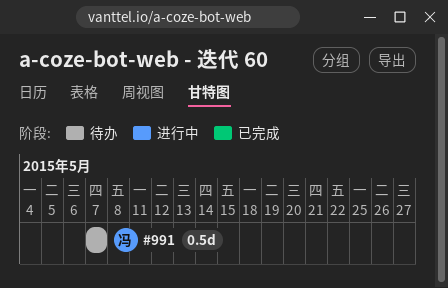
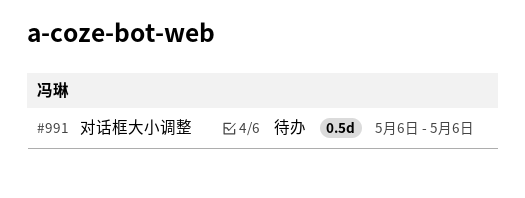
#991, start: May 7 -> May 6
#991, due: May 7 -> May 6

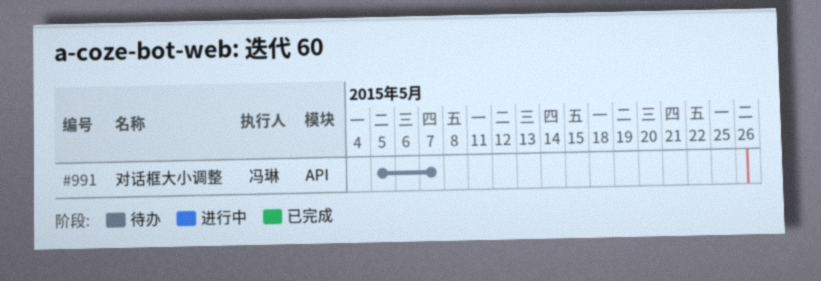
#991, start: May 6 -> May 5
#991, due: May 6 -> May 7

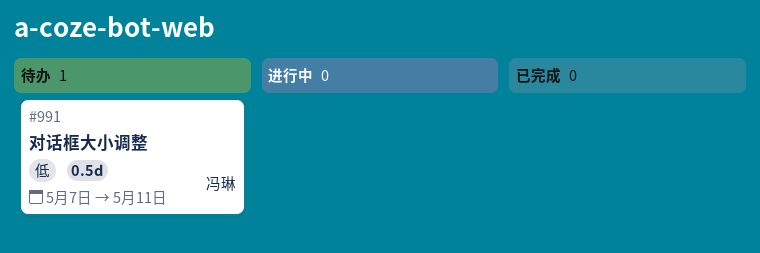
#991, start: May 5 -> May 7
#991, due: May 7 -> May 11

